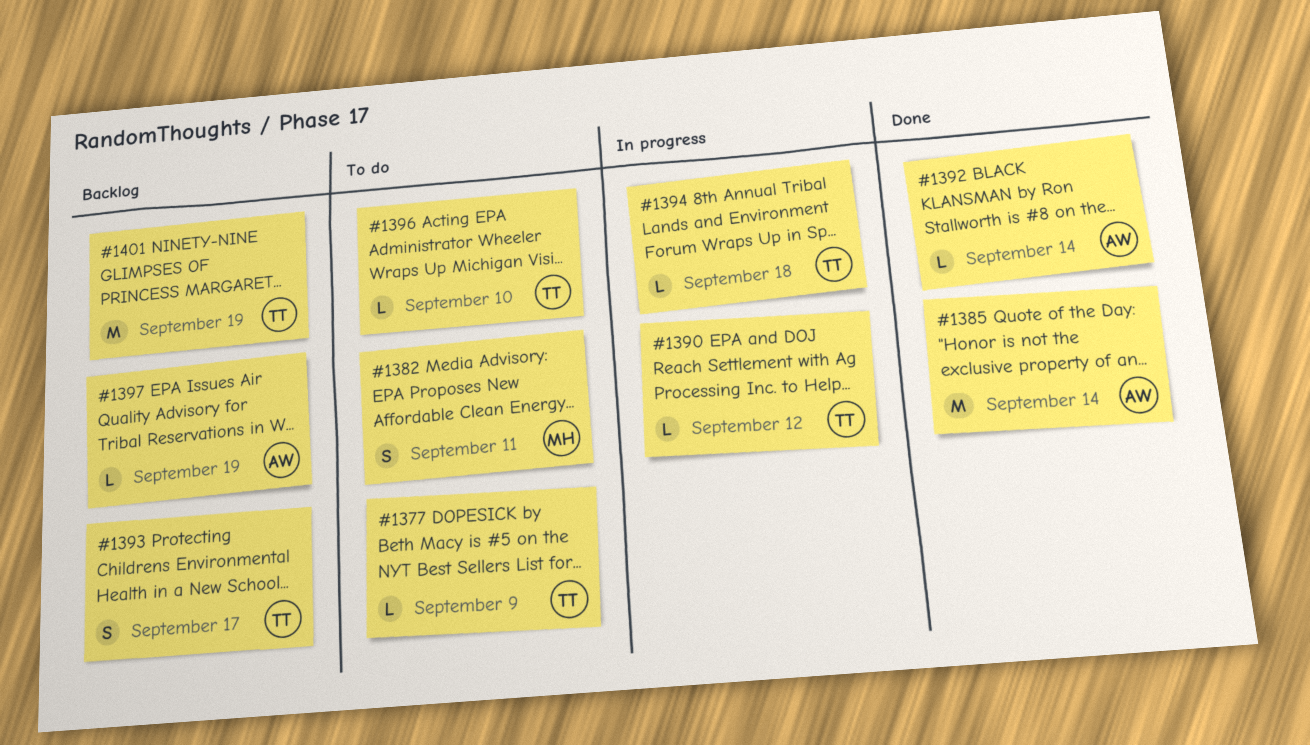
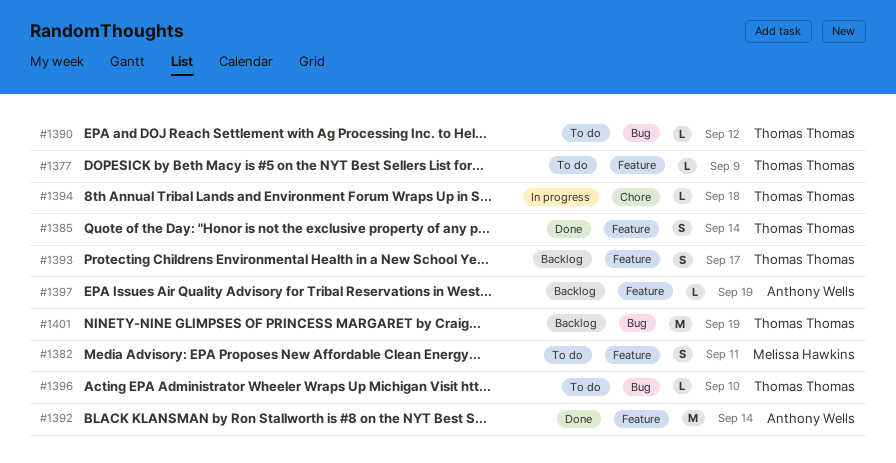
#1385, owner: Anthony Wells -> Thomas Thomas
#1385, estimate: M -> S
#1390, status: In progress -> To do
#1392, estimate: L -> M

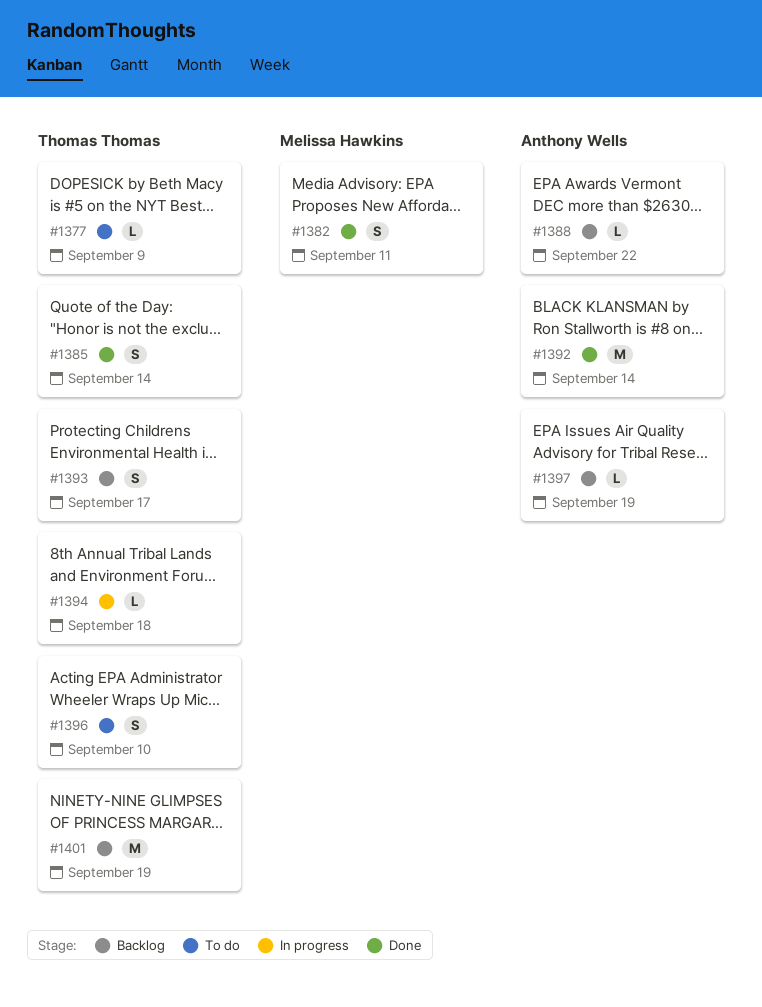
#1382, status: To do -> Done
#1388: none -> present
#1390: present -> none
#1396, estimate: L -> S

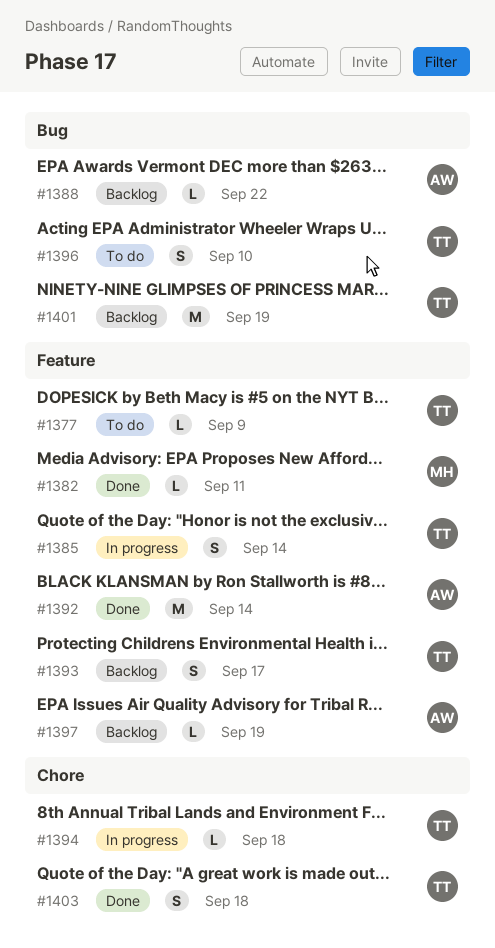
#1382, estimate: S -> L
#1385, status: Done -> In progress
#1403: none -> present

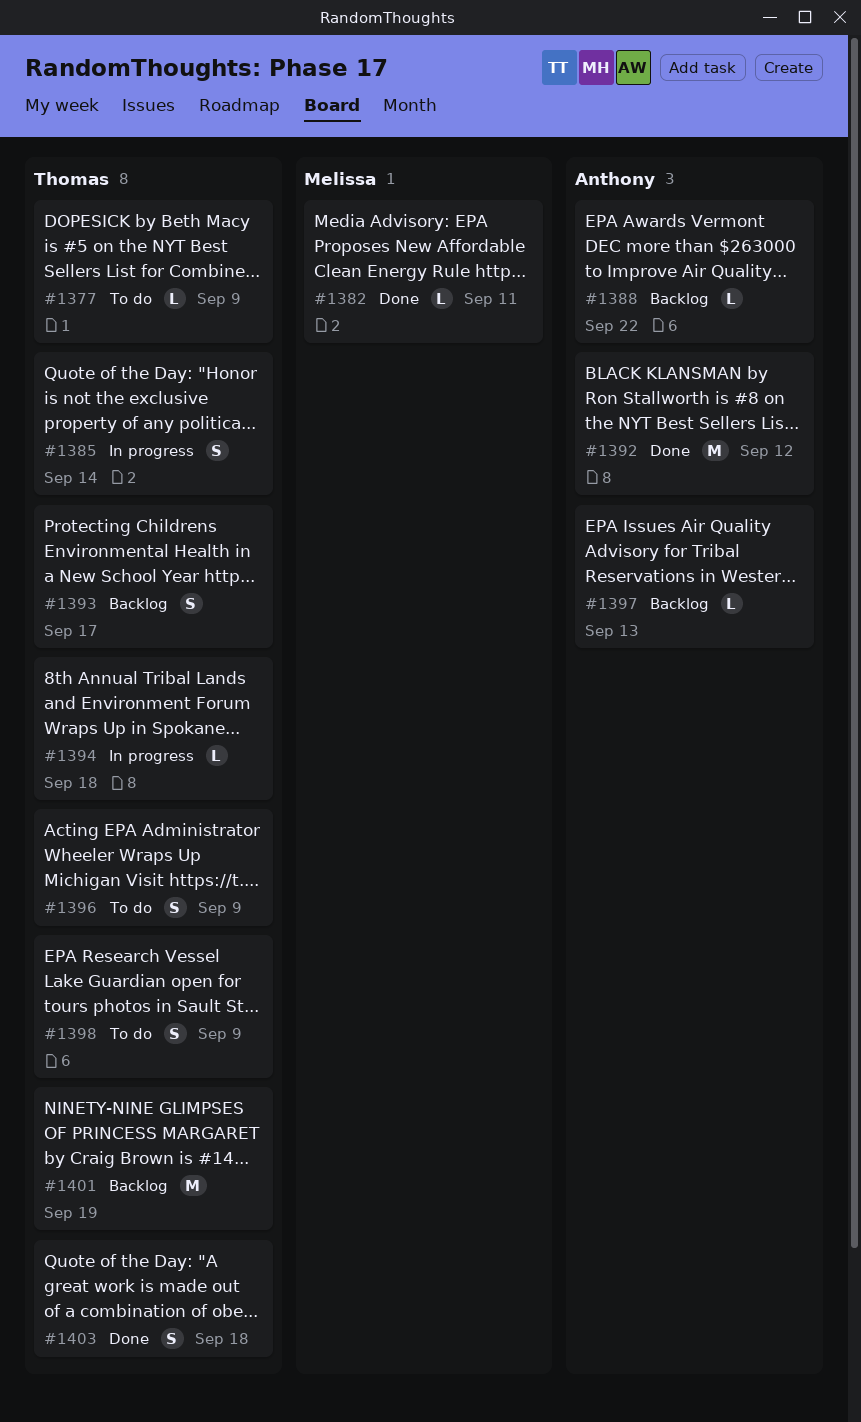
#1392, due: Sep 14 -> Sep 12
#1396, due: Sep 10 -> Sep 9
#1397, due: Sep 19 -> Sep 13
#1398: none -> present

